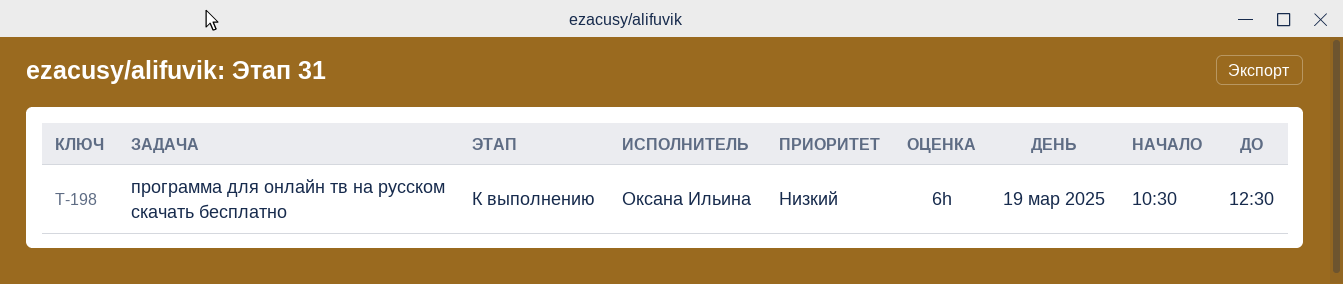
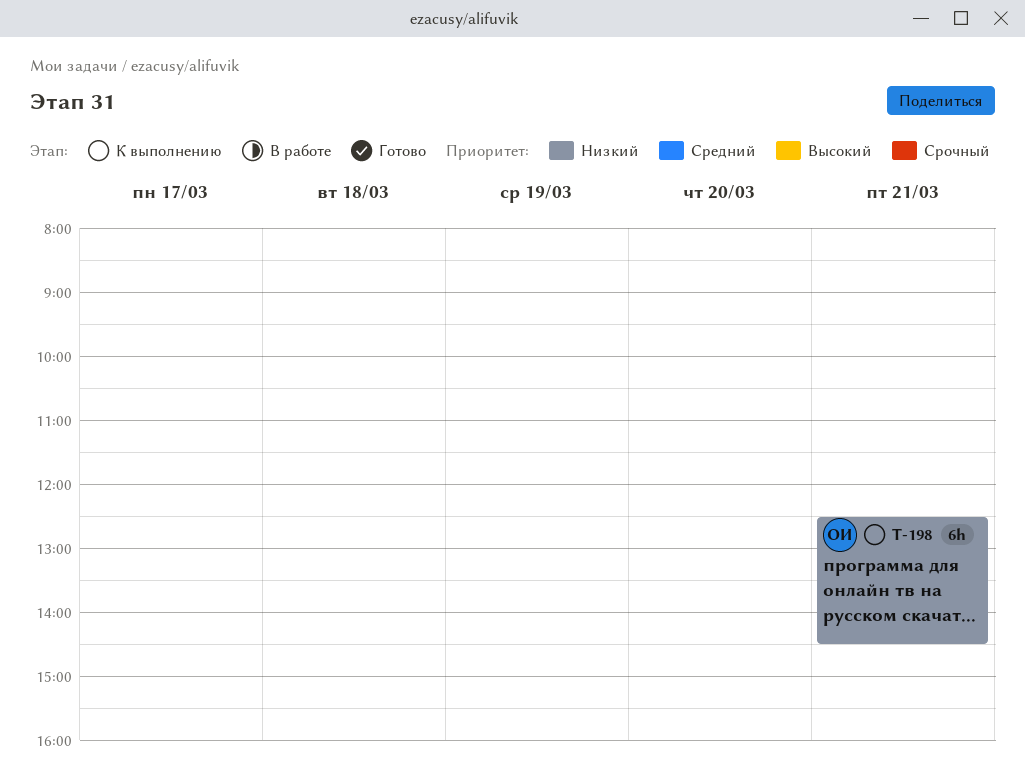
T-198, day: Mar 19 -> Mar 21
T-198, begins: 10:30 -> 12:30
T-198, ends: 12:30 -> 14:30

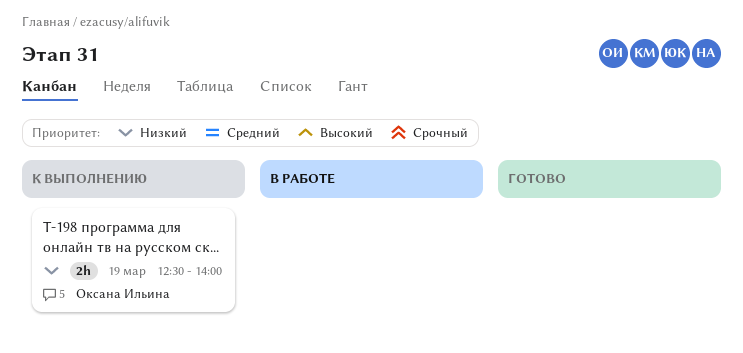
T-198, estimate: 6h -> 2h
T-198, day: Mar 21 -> Mar 19
T-198, ends: 14:30 -> 14:00

